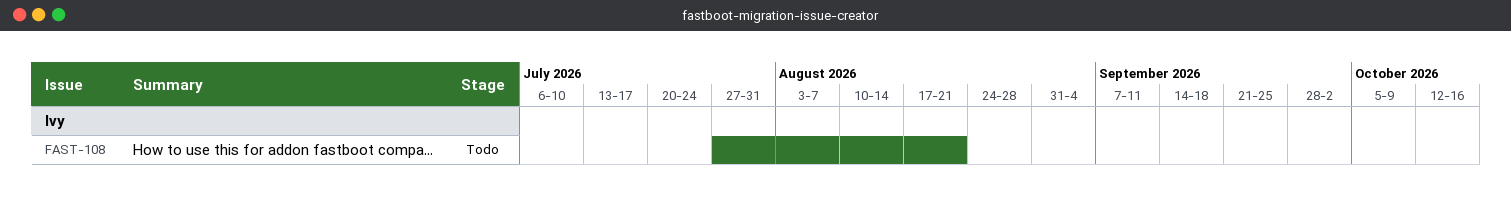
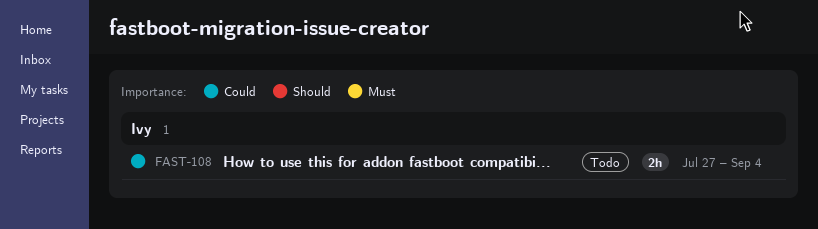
FAST-108, due: Aug 21 -> Sep 4

